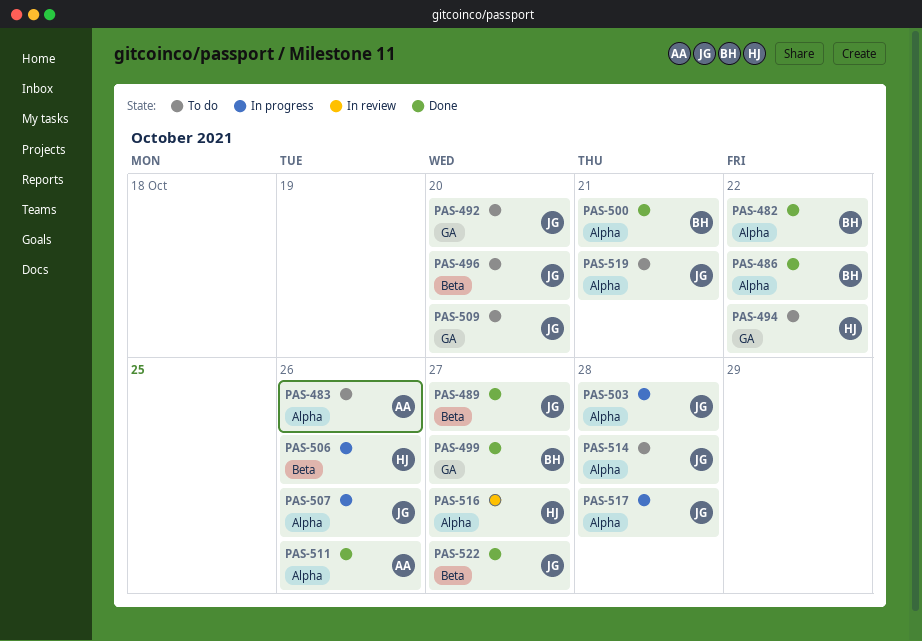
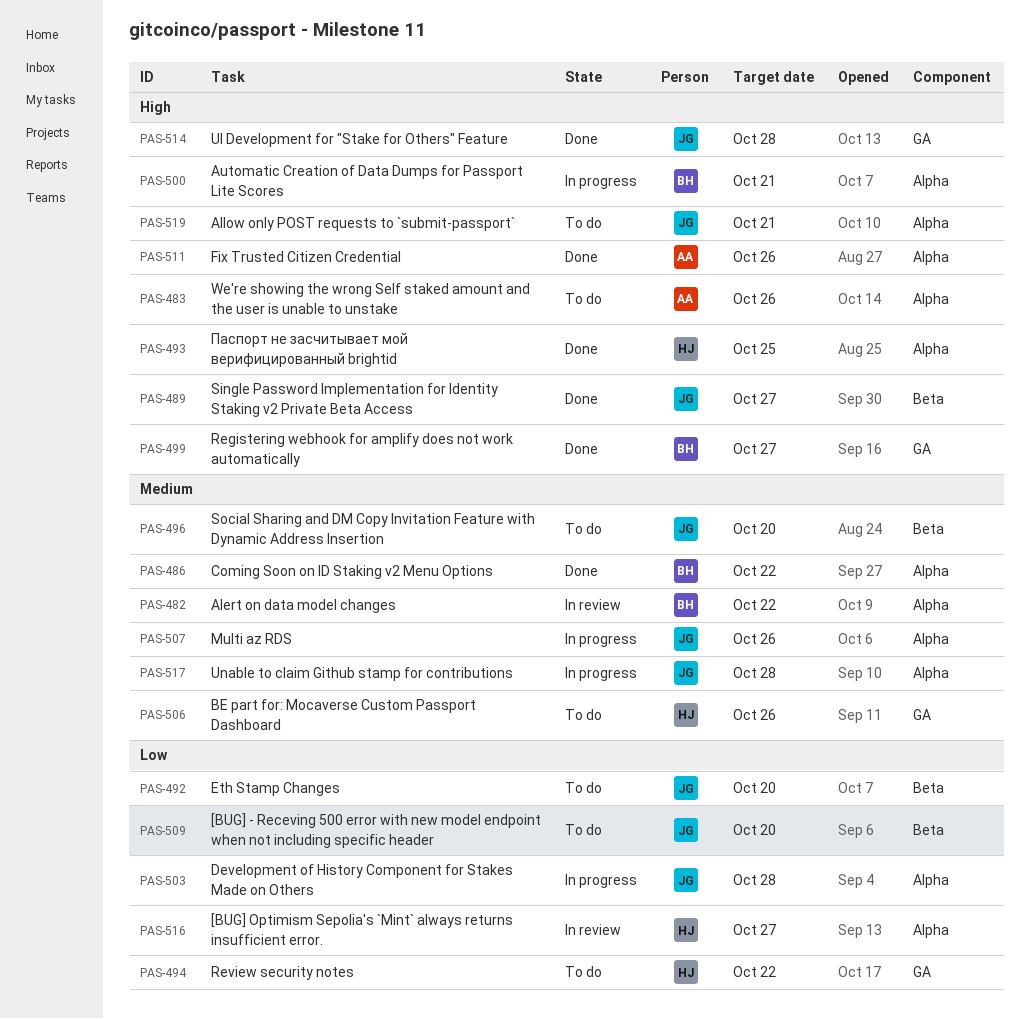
PAS-482, status: Done -> In review
PAS-492, label: GA -> Beta
PAS-493: none -> present
PAS-500, status: Done -> In progress
PAS-506, status: In progress -> To do
PAS-506, label: Beta -> GA
PAS-509, label: GA -> Beta
PAS-514, status: To do -> Done
PAS-514, label: Alpha -> GA
PAS-522: present -> none

